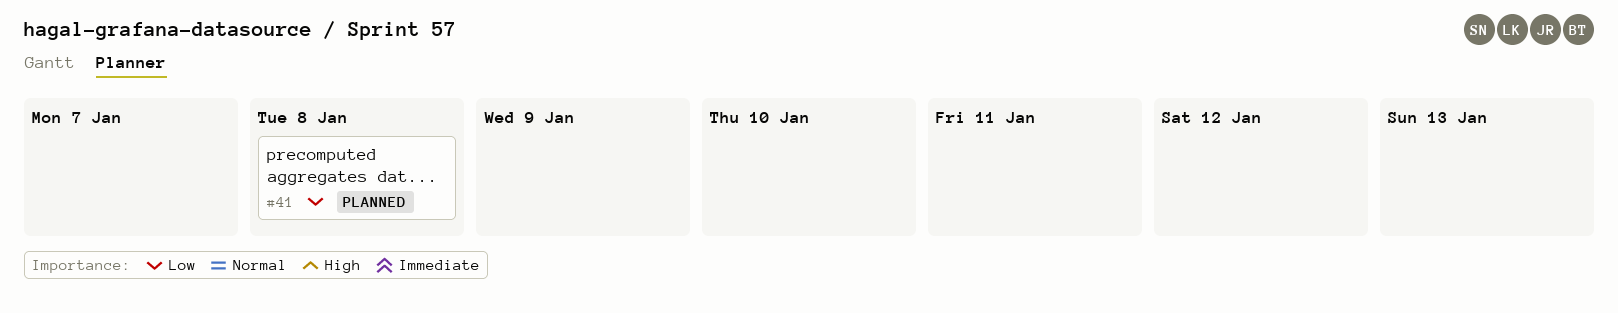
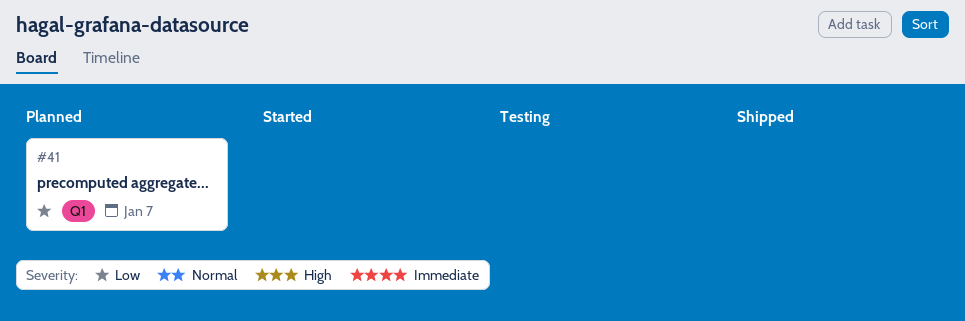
#41, due: Jan 8 -> Jan 7

